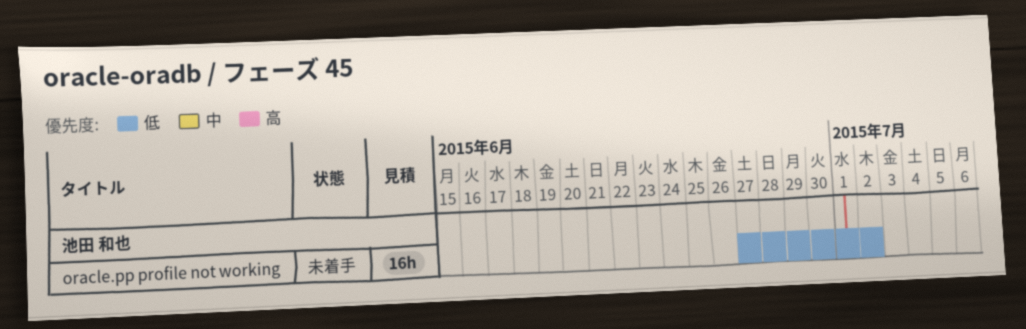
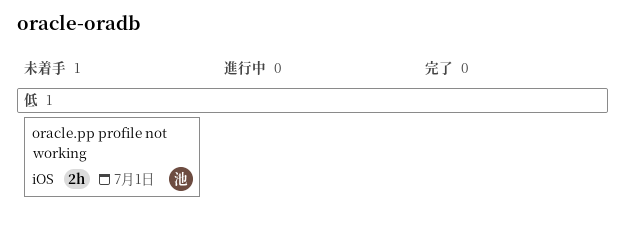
oracle.pp profile not working, estimate: 16h -> 2h
oracle.pp profile not working, due: Jul 2 -> Jul 1

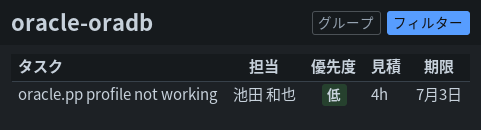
oracle.pp profile not working, estimate: 2h -> 4h
oracle.pp profile not working, due: Jul 1 -> Jul 3

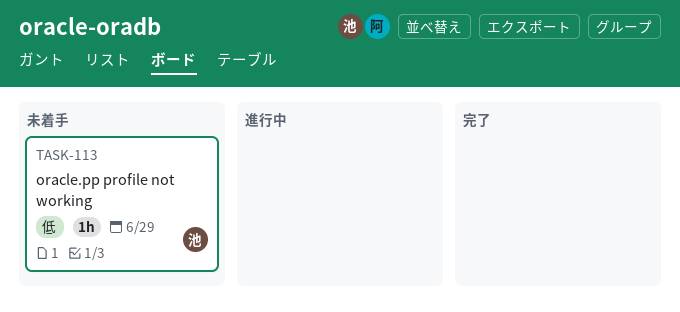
oracle.pp profile not working, estimate: 4h -> 1h
oracle.pp profile not working, due: Jul 3 -> Jun 29

